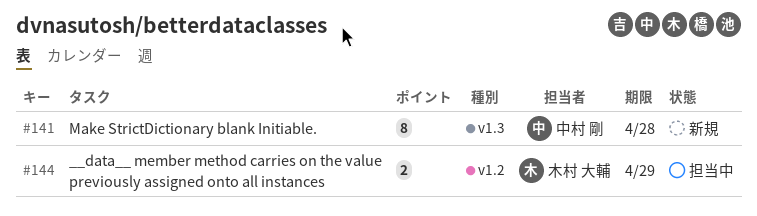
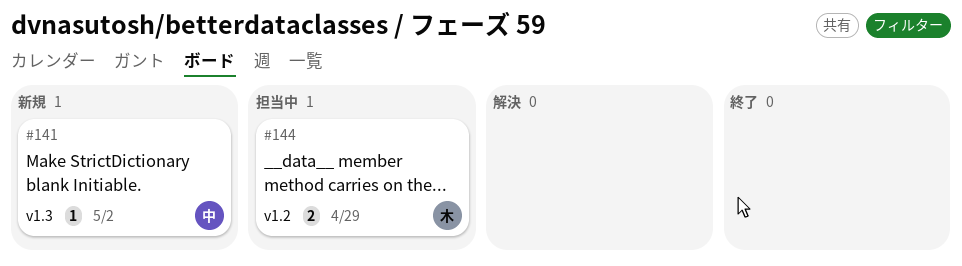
#141, estimate: 8 -> 1
#141, due: Apr 28 -> May 2

